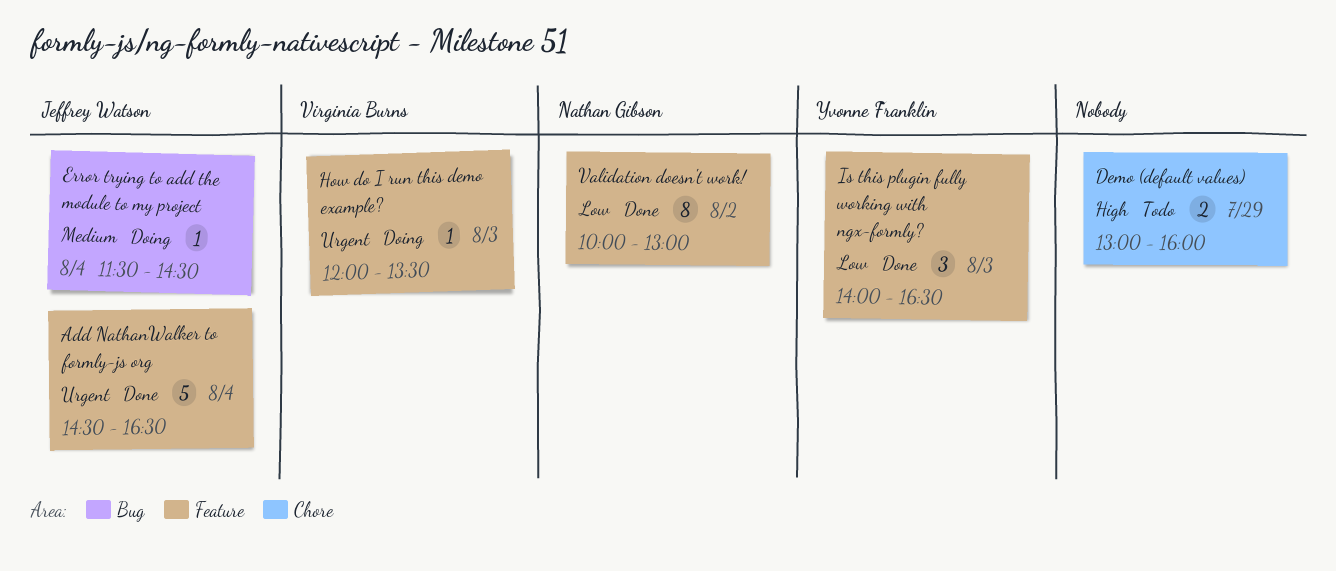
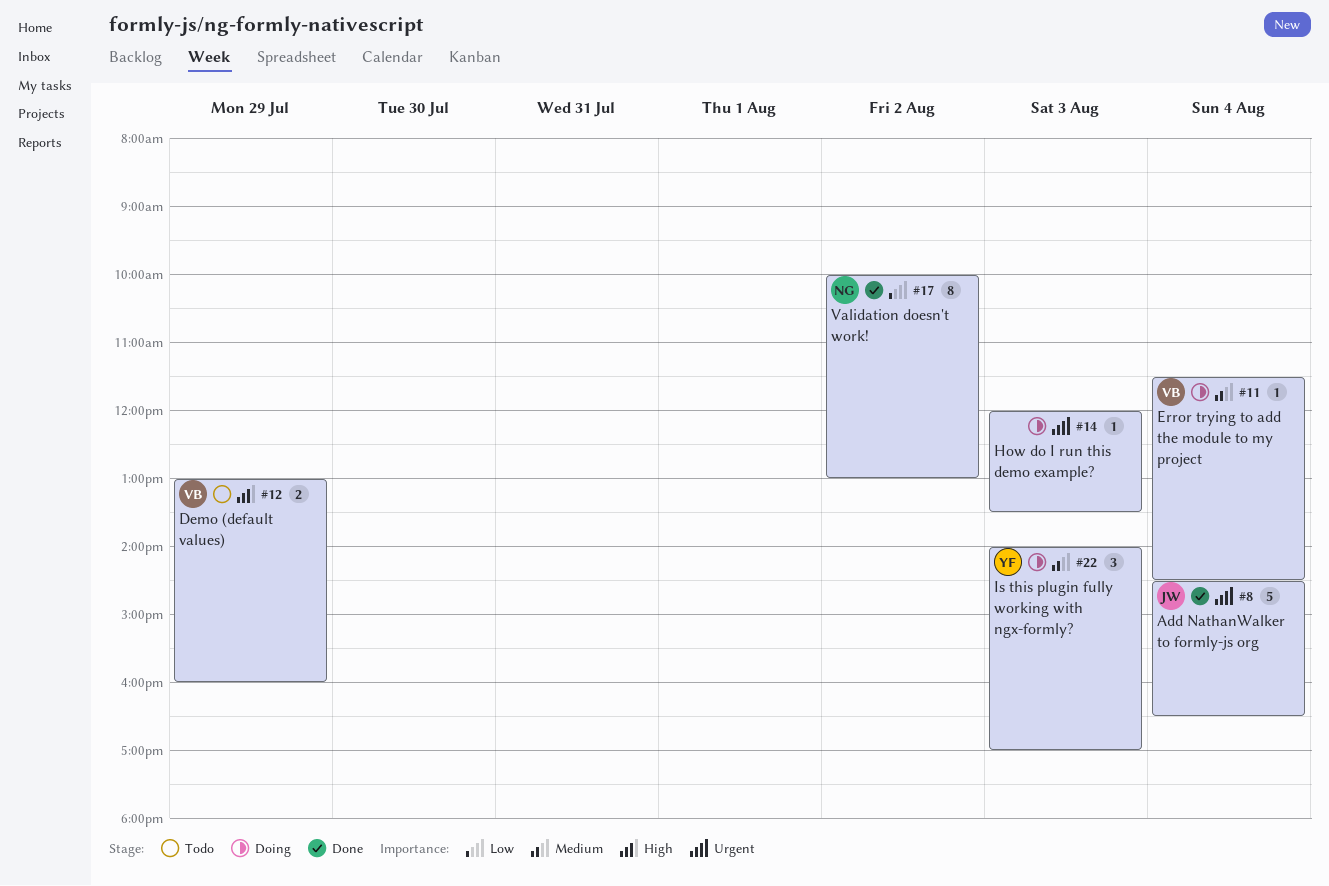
Demo (default values), owner: none -> Virginia Burns
Error trying to add the module to my project, owner: Jeffrey Watson -> Virginia Burns
How do I run this demo example?, owner: Virginia Burns -> none
Is this plugin fully working with ngx-formly?, status: Done -> Doing
Is this plugin fully working with ngx-formly?, priority: Low -> Medium
Is this plugin fully working with ngx-formly?, ends: 16:30 -> 17:00

